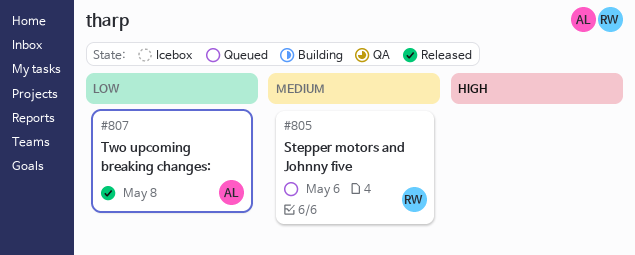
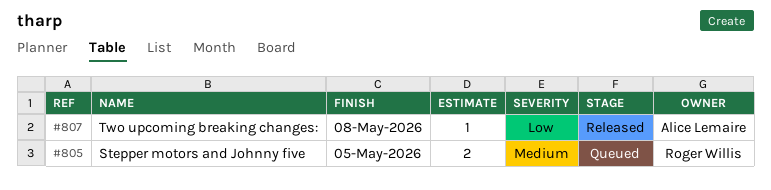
#805, due: May 6 -> May 5

